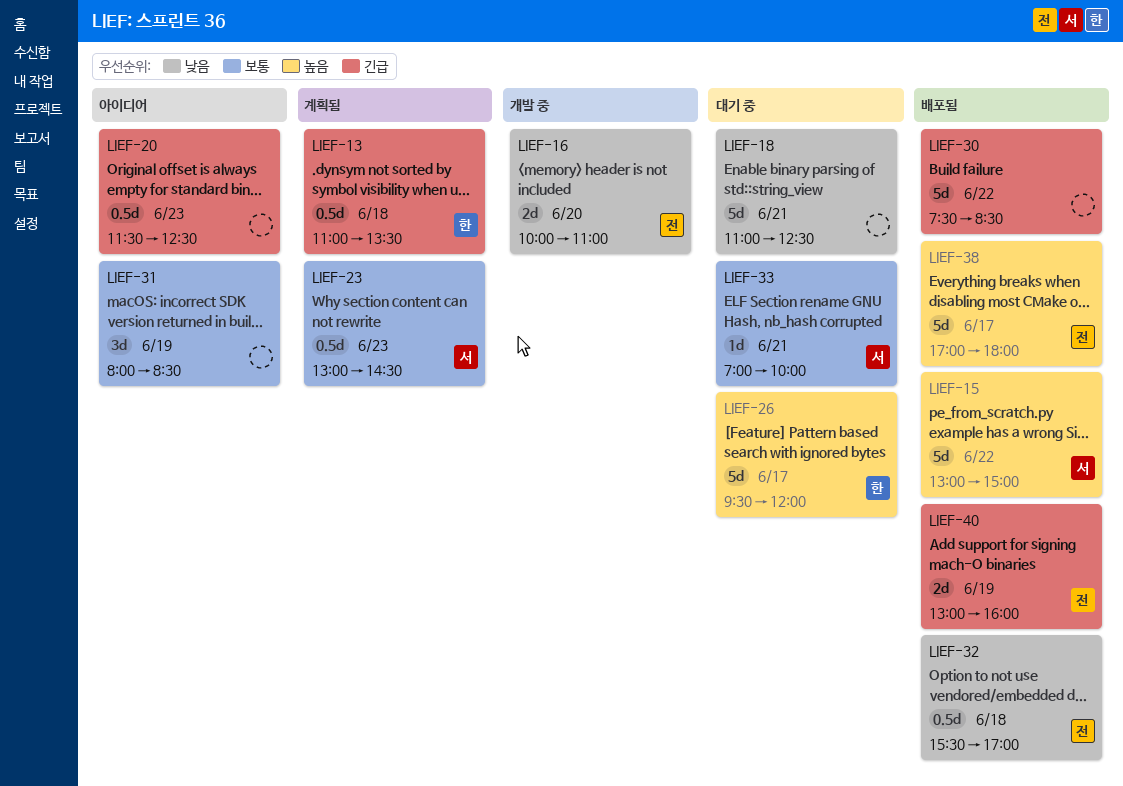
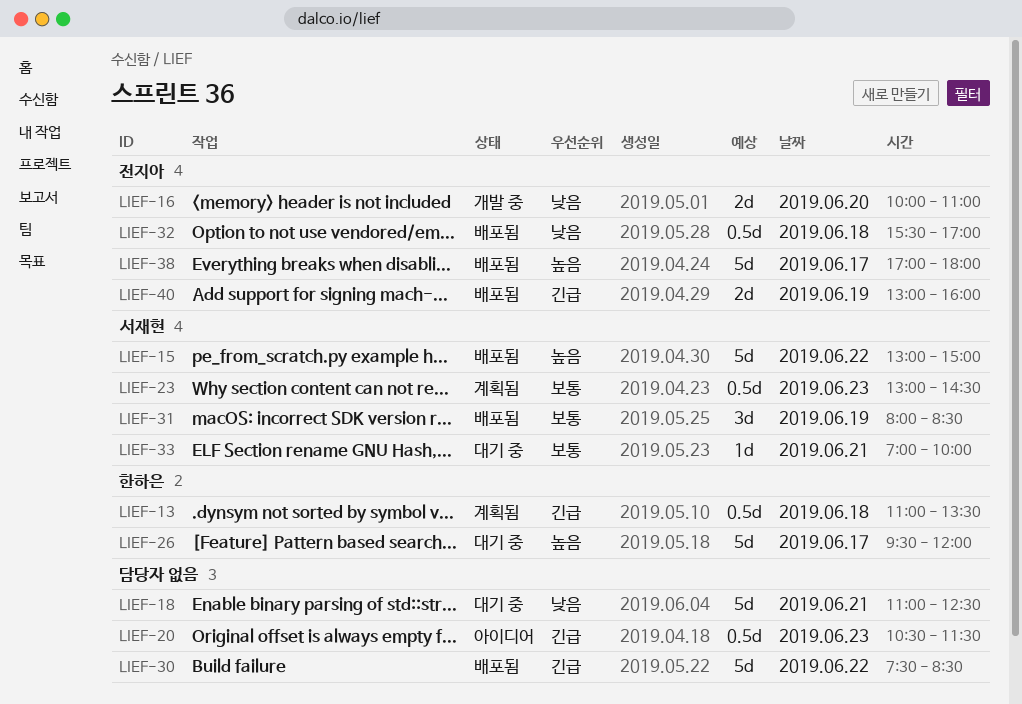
LIEF-20, begins: 11:30 -> 10:30
LIEF-20, ends: 12:30 -> 11:30
LIEF-31, status: 아이디어 -> 배포됨
LIEF-31, owner: none -> 서재현

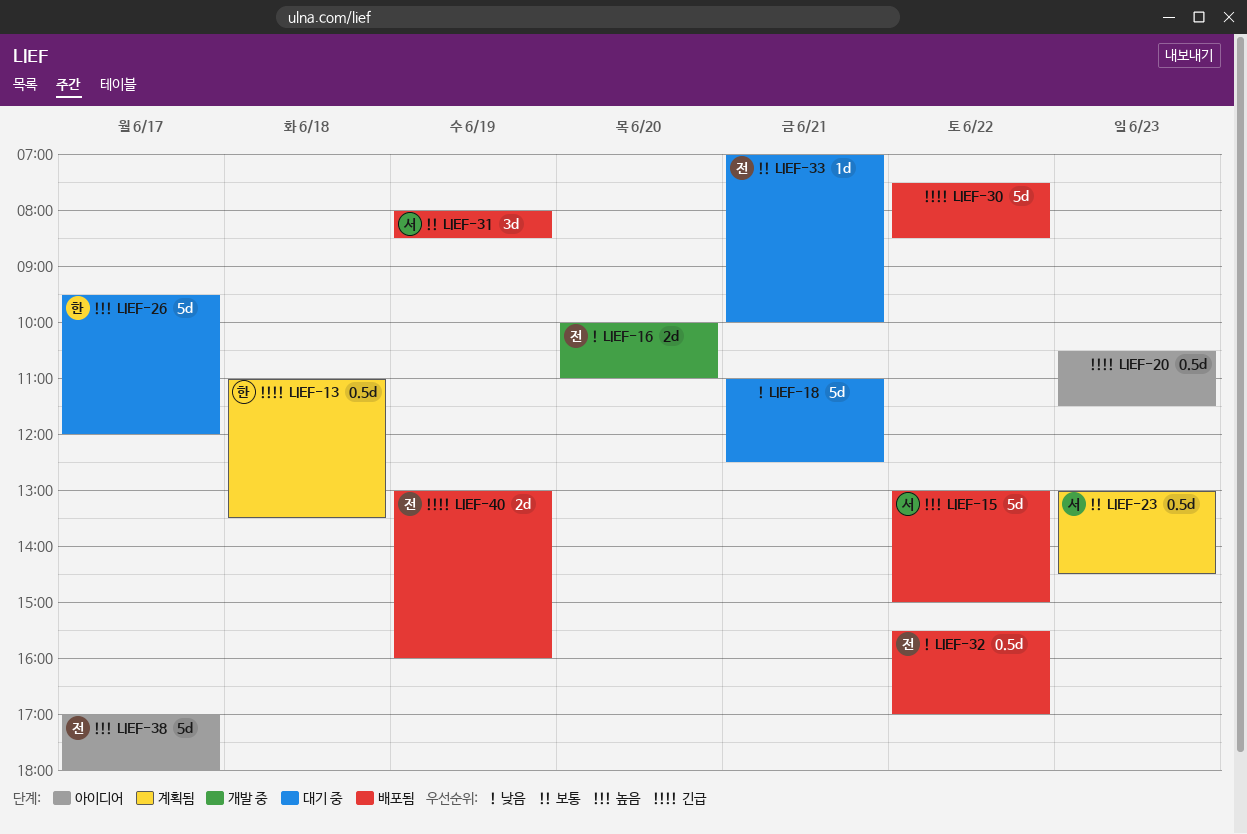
LIEF-32, day: Jun 18 -> Jun 22
LIEF-33, owner: 서재현 -> 전지아
LIEF-38, status: 배포됨 -> 아이디어

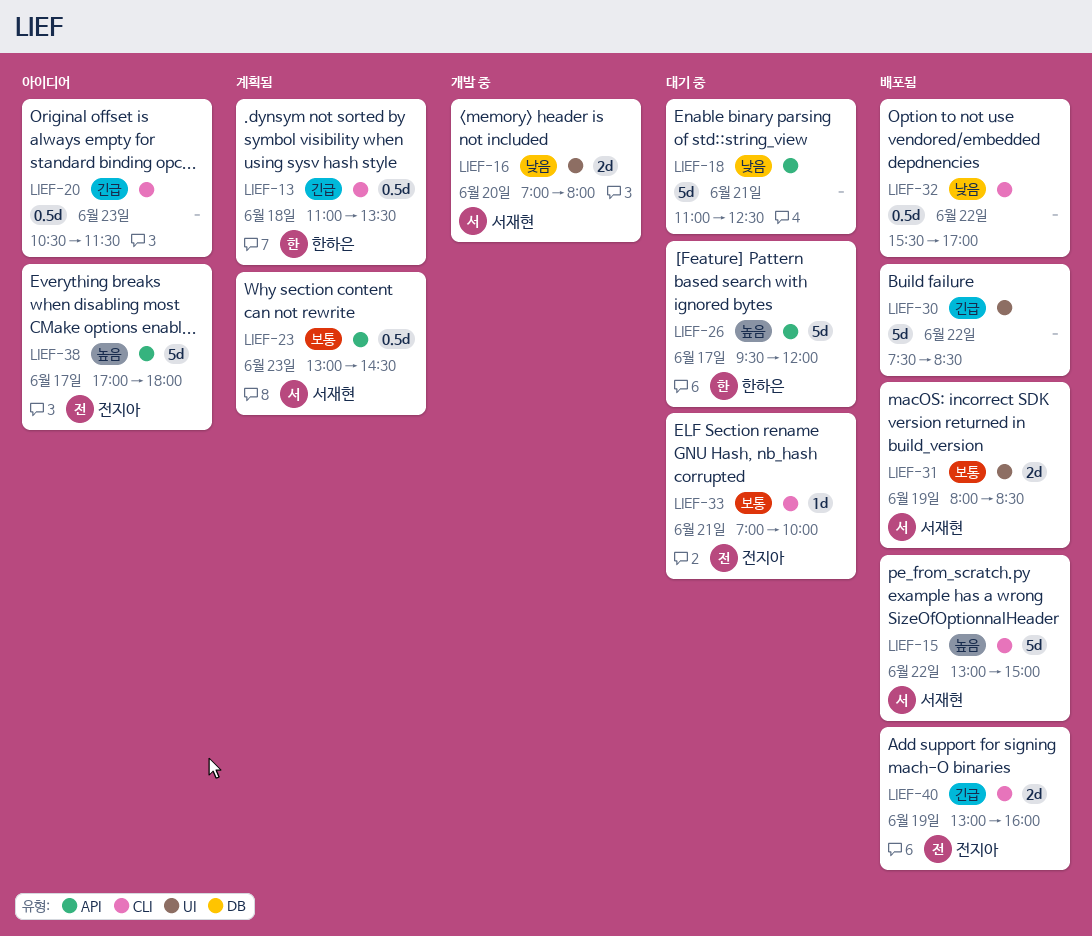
LIEF-16, owner: 전지아 -> 서재현
LIEF-16, begins: 10:00 -> 07:00
LIEF-16, ends: 11:00 -> 08:00
LIEF-31, estimate: 3d -> 2d
LIEF-32, owner: 전지아 -> none

